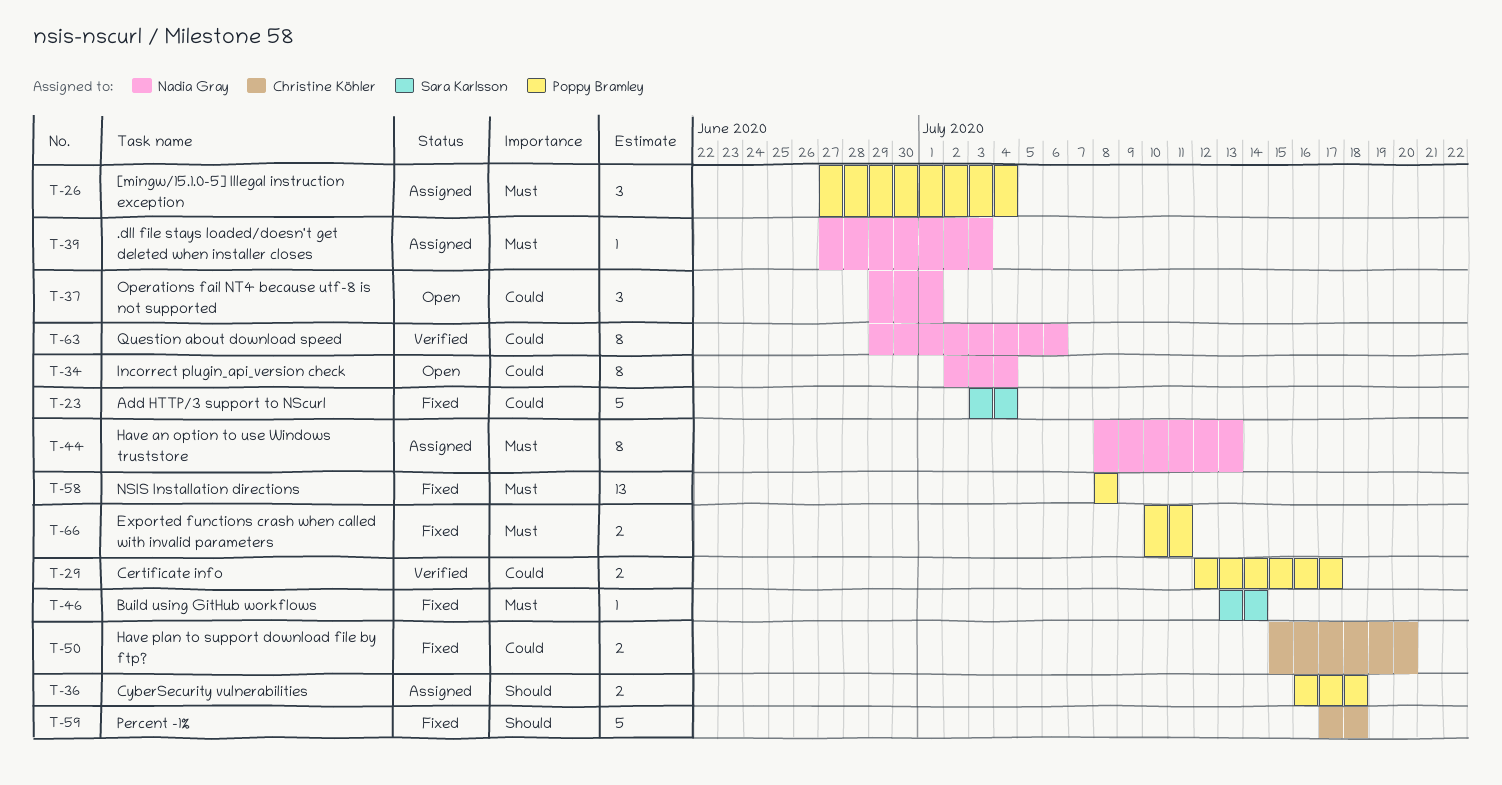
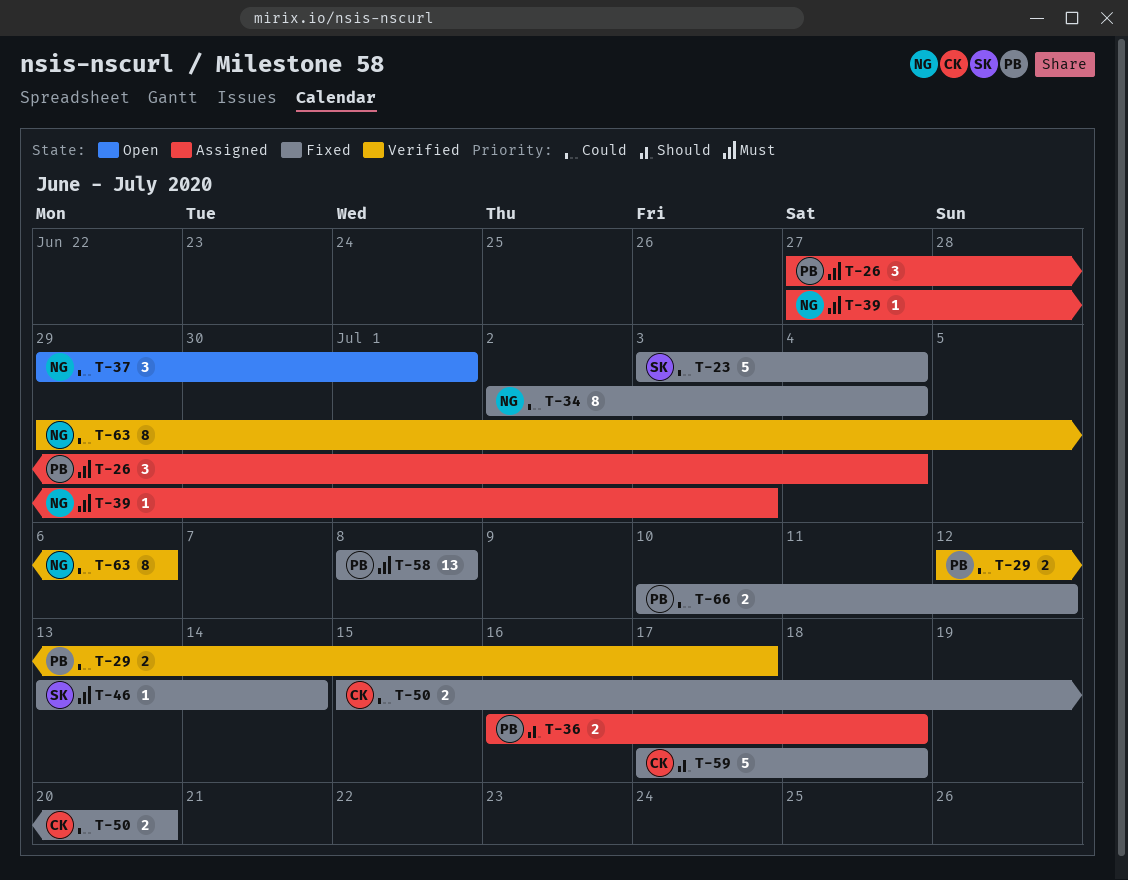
T-34, status: Open -> Fixed
T-44: present -> none
T-66, priority: Must -> Could
T-66, due: Jul 11 -> Jul 12

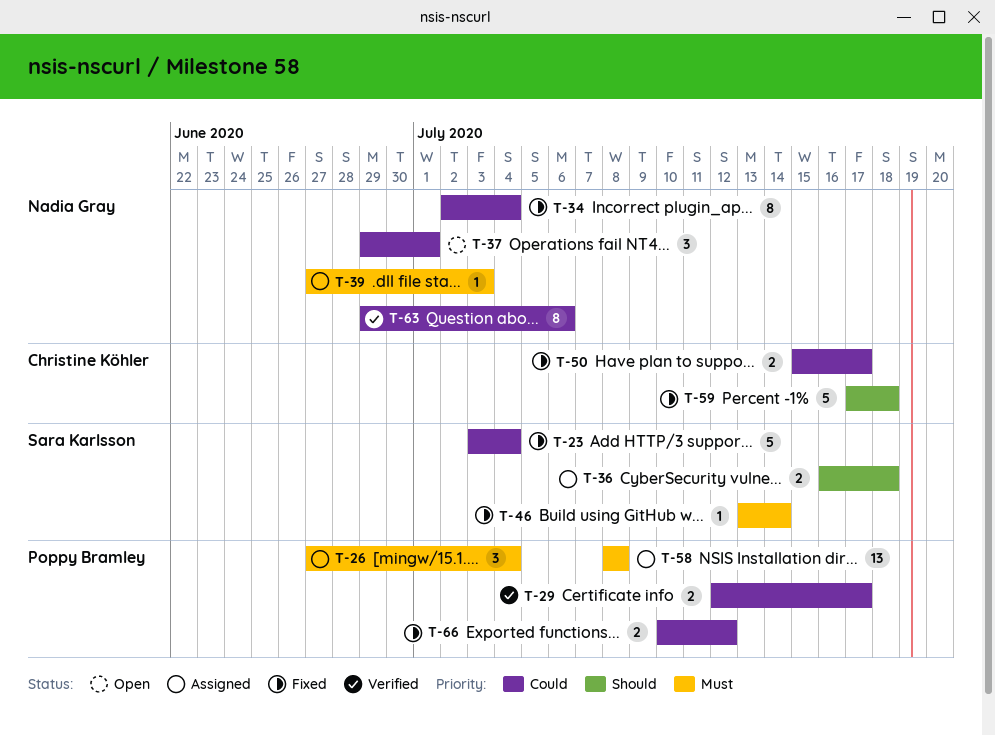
T-36, owner: Poppy Bramley -> Sara Karlsson
T-50, due: Jul 20 -> Jul 17
T-58, status: Fixed -> Assigned

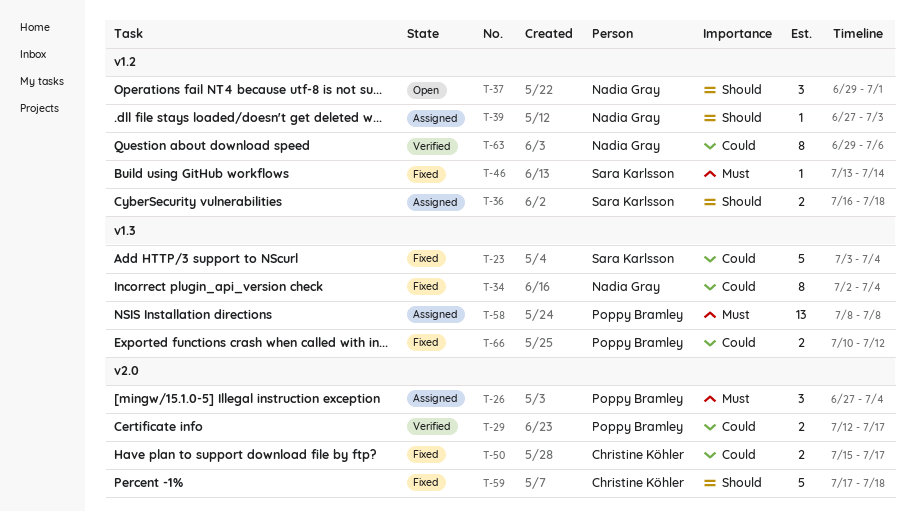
T-37, priority: Could -> Should
T-39, priority: Must -> Should

